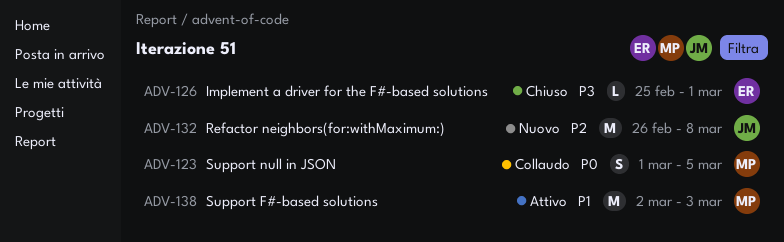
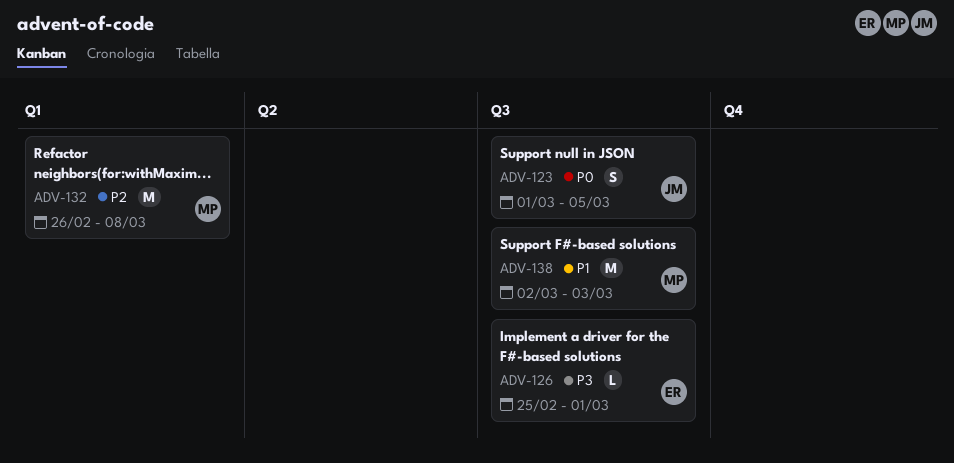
ADV-123, owner: MP -> JM
ADV-132, owner: JM -> MP

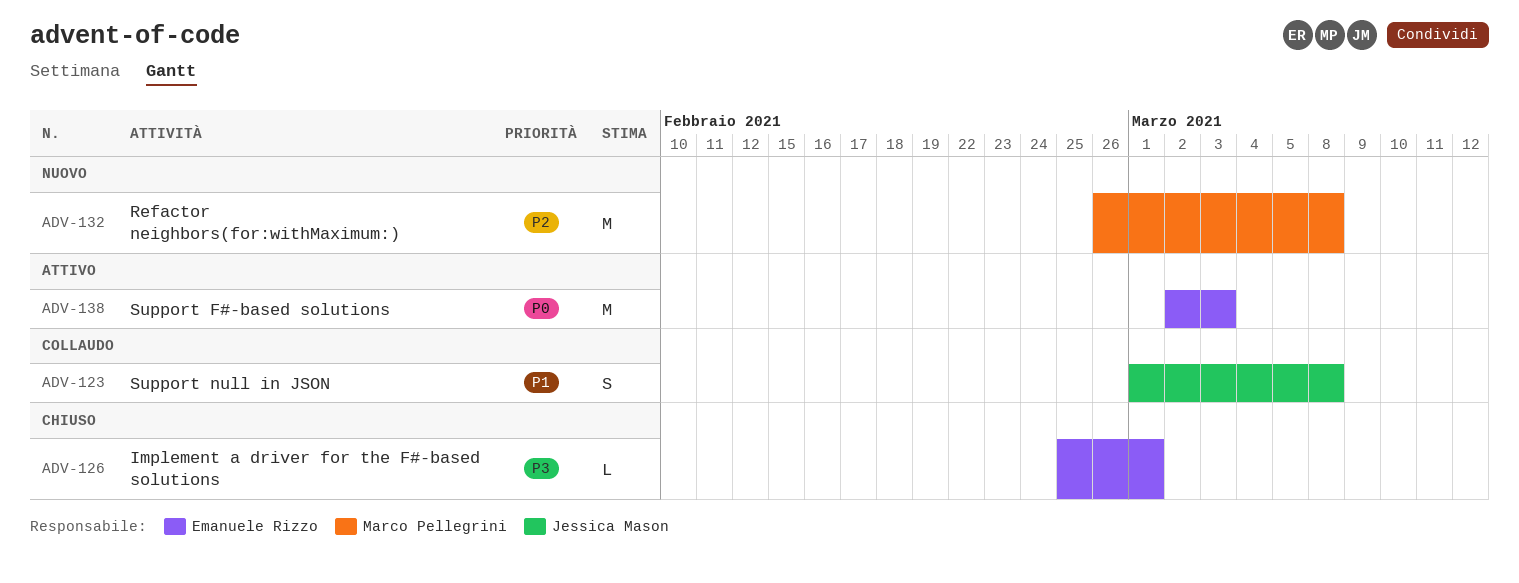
ADV-123, priority: P0 -> P1
ADV-123, due: Mar 5 -> Mar 8
ADV-138, owner: Marco Pellegrini -> Emanuele Rizzo
ADV-138, priority: P1 -> P0

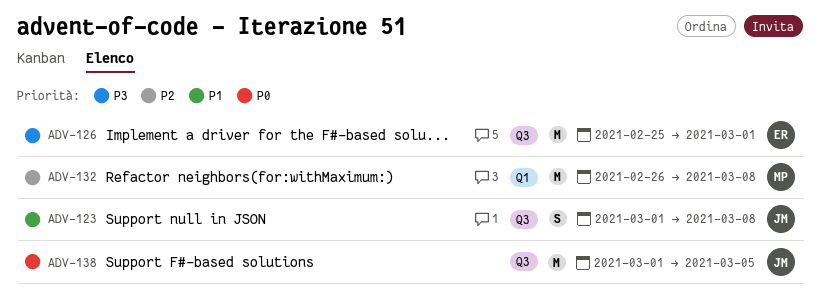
ADV-126, estimate: L -> M
ADV-138, owner: Emanuele Rizzo -> Jessica Mason
ADV-138, start: Mar 2 -> Mar 1
ADV-138, due: Mar 3 -> Mar 5

